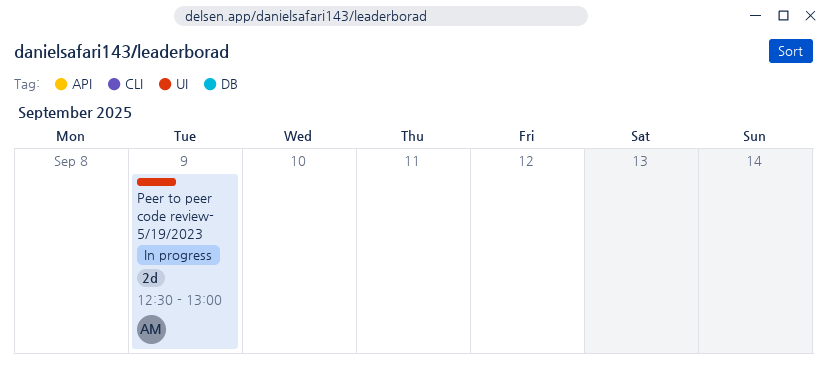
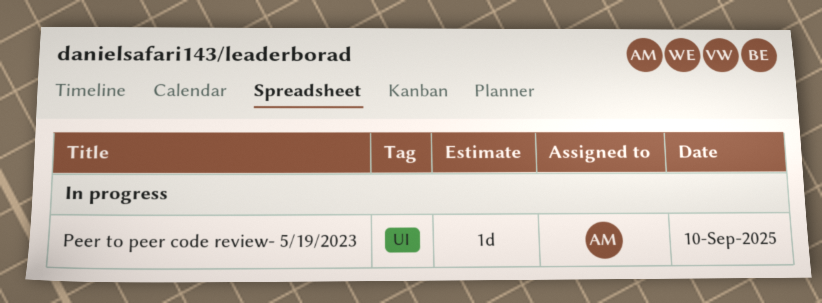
Peer to peer code review- 5/19/2023, estimate: 2d -> 1d
Peer to peer code review- 5/19/2023, day: Sep 9 -> Sep 10

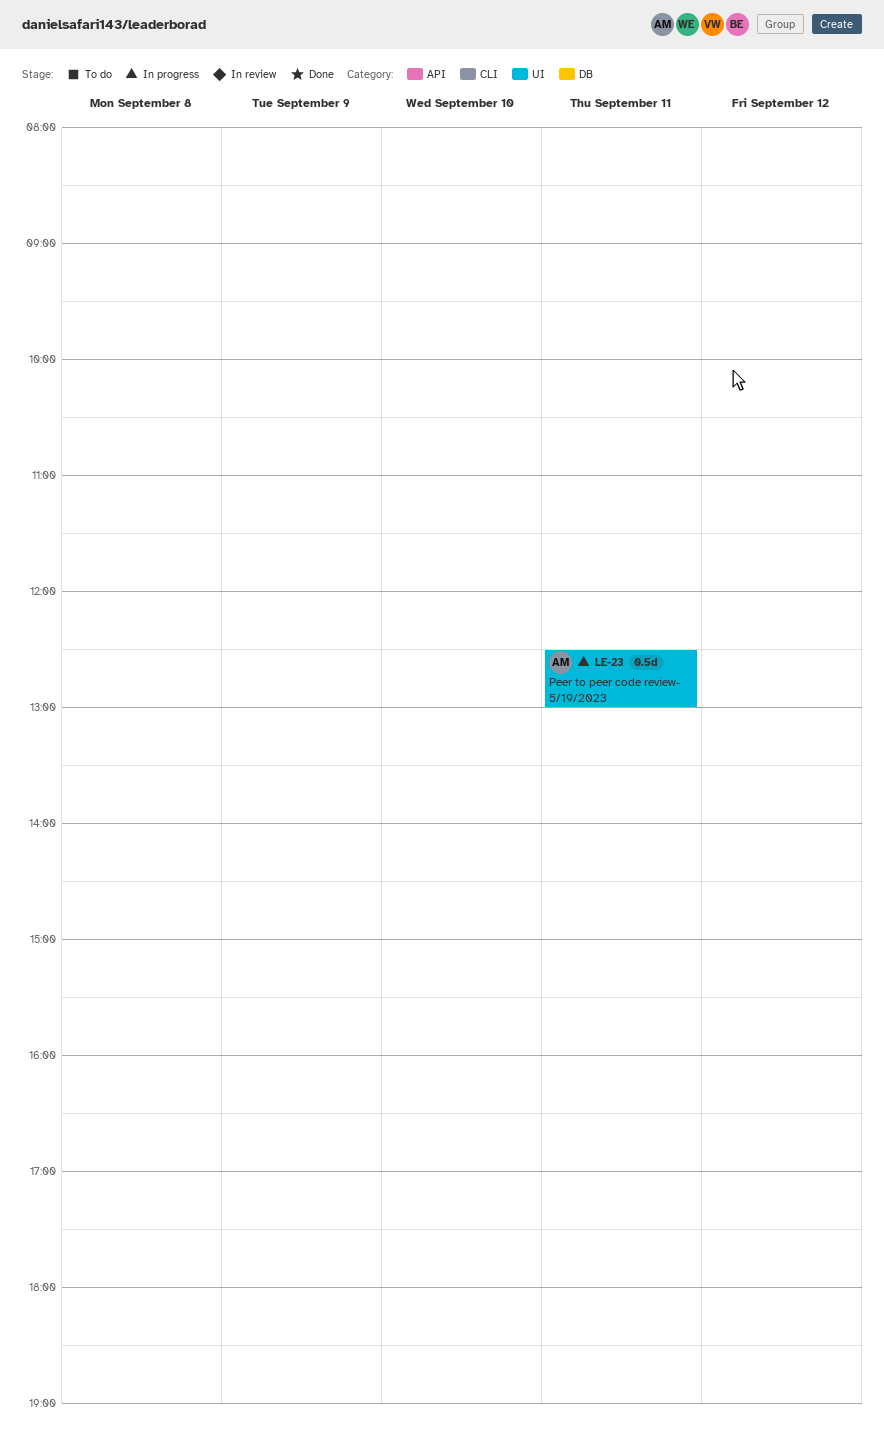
Peer to peer code review- 5/19/2023, estimate: 1d -> 0.5d
Peer to peer code review- 5/19/2023, day: Sep 10 -> Sep 11

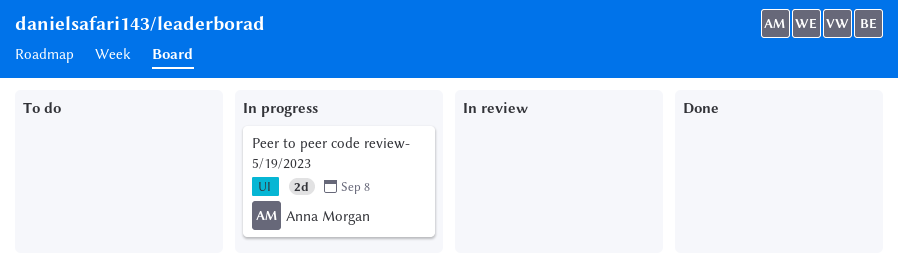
Peer to peer code review- 5/19/2023, estimate: 0.5d -> 2d
Peer to peer code review- 5/19/2023, day: Sep 11 -> Sep 8

